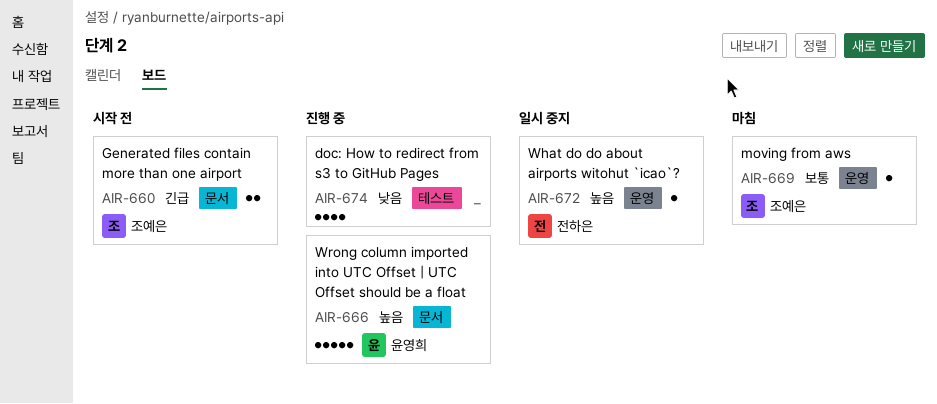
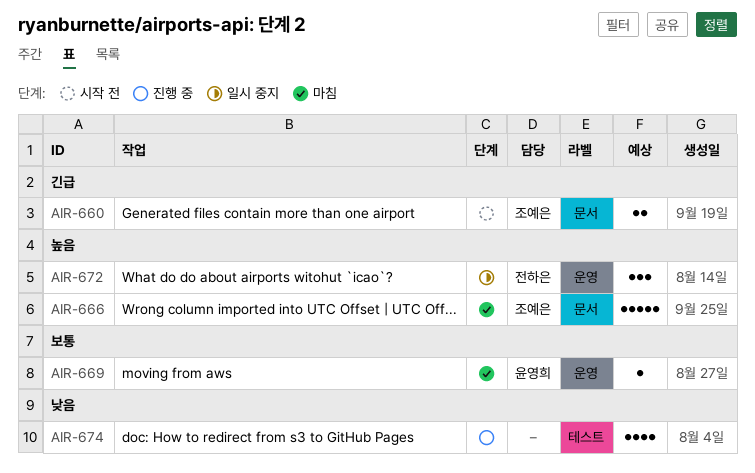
AIR-666, status: 진행 중 -> 마침
AIR-666, owner: 윤영희 -> 조예은
AIR-669, owner: 조예은 -> 윤영희
AIR-672, estimate: 1 -> 3

